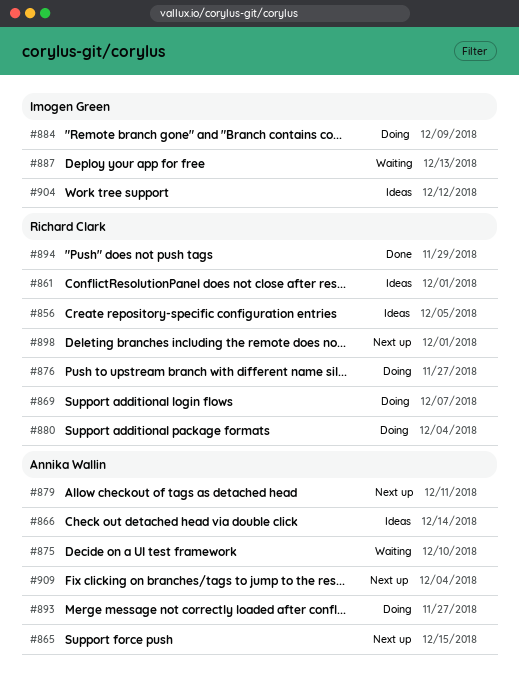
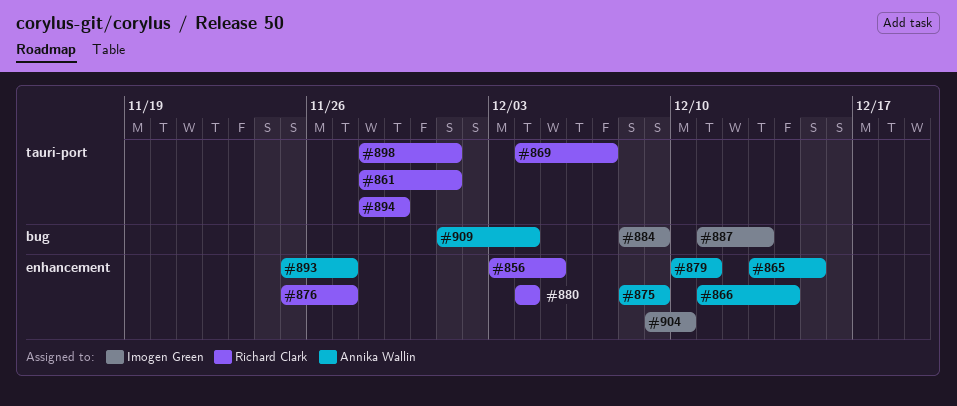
#875, due: Dec 10 -> Dec 9
#904, due: Dec 12 -> Dec 10

